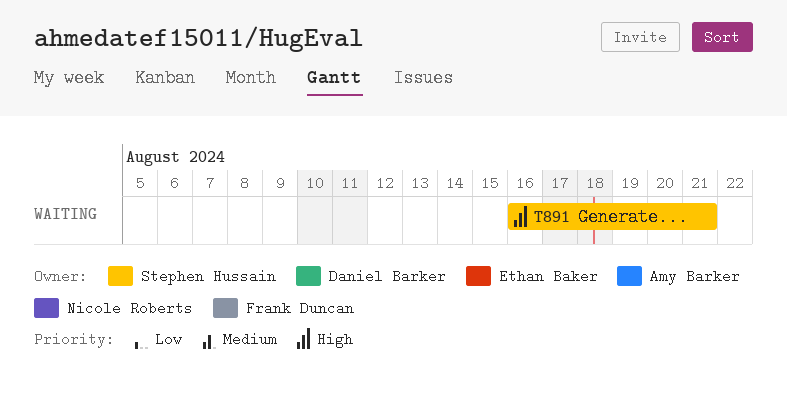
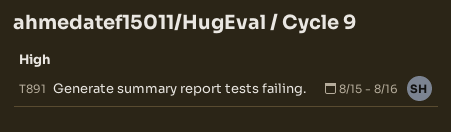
T891, start: Aug 16 -> Aug 15
T891, due: Aug 21 -> Aug 16

